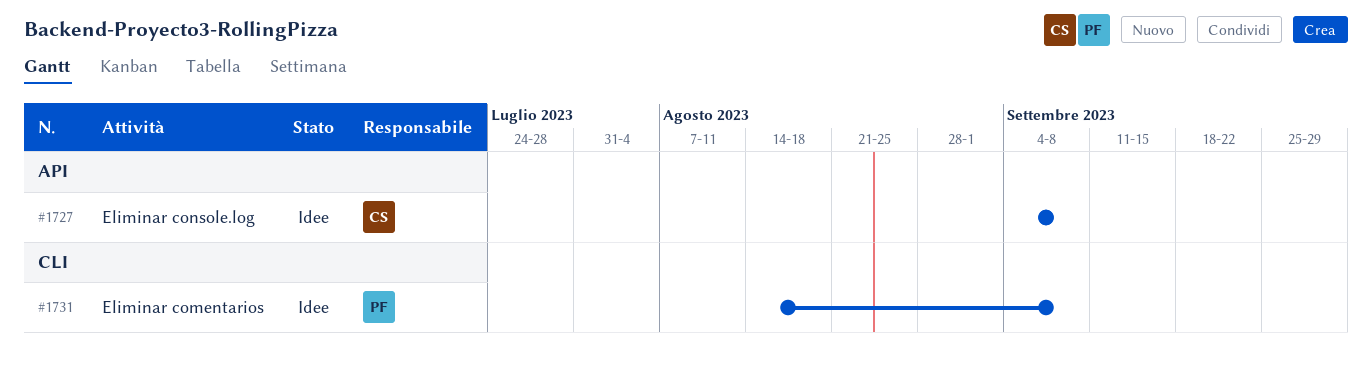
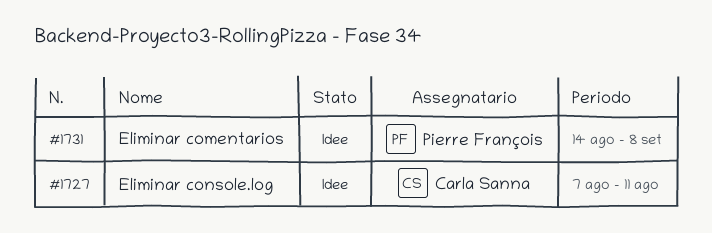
#1727, start: Sep 4 -> Aug 7
#1727, due: Sep 8 -> Aug 11

